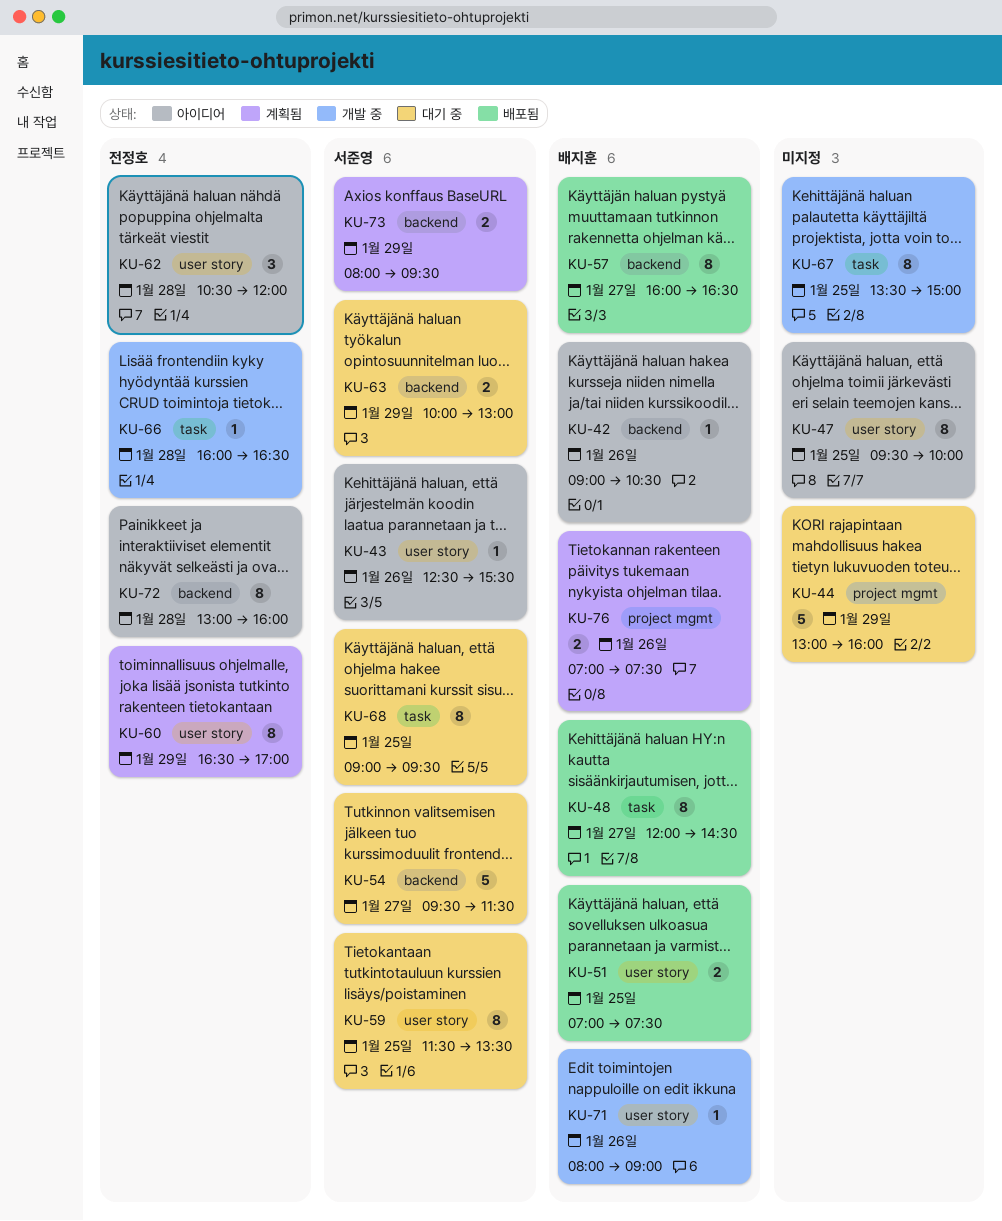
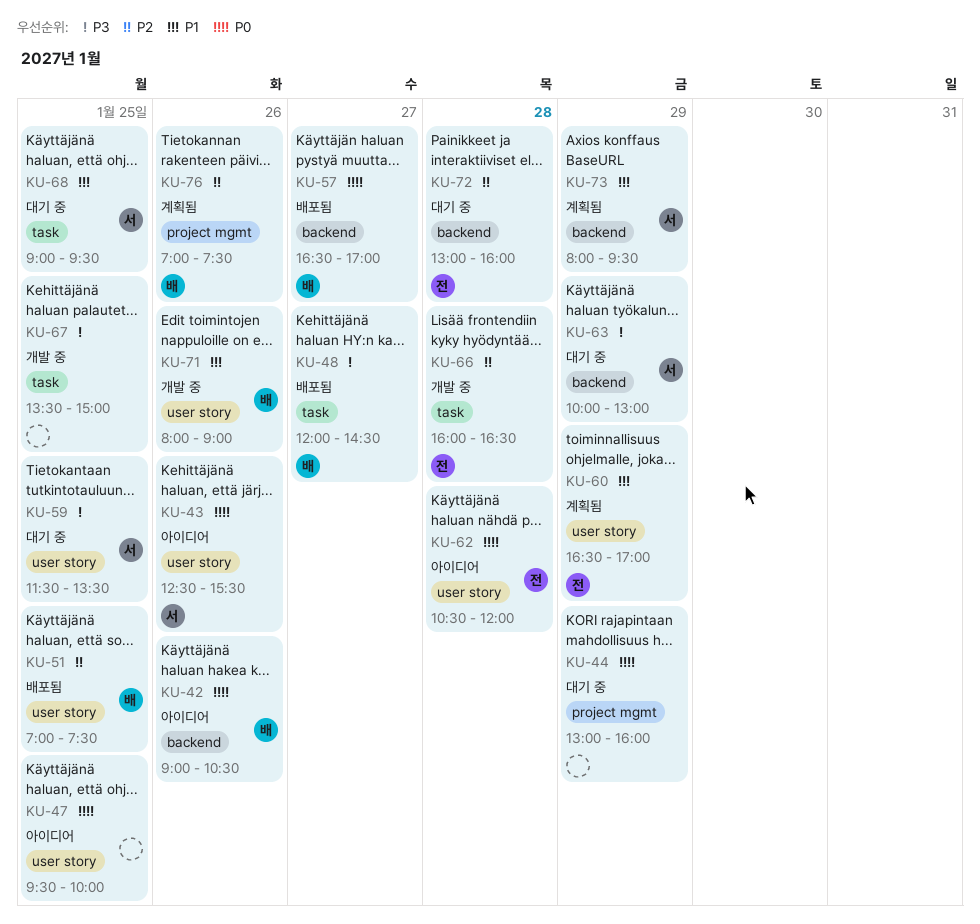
KU-54: present -> none
KU-57, begins: 16:00 -> 16:30
KU-57, ends: 16:30 -> 17:00
KU-72, status: 아이디어 -> 대기 중

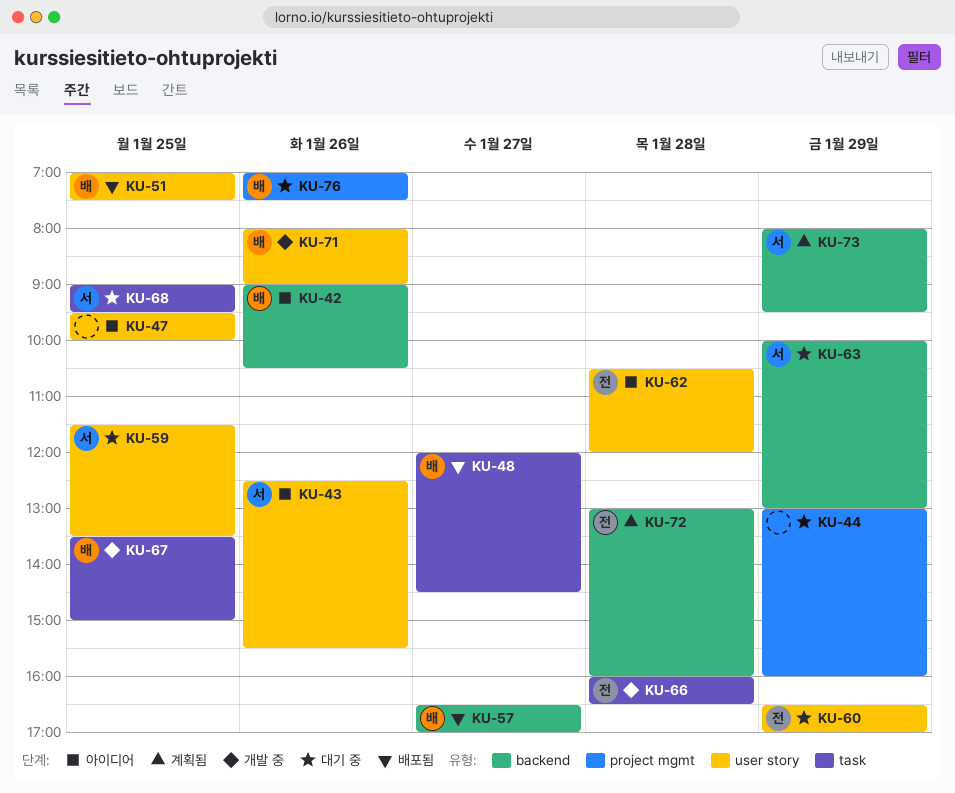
KU-60, status: 계획됨 -> 대기 중
KU-67, owner: none -> 배
KU-72, status: 대기 중 -> 계획됨
KU-76, status: 계획됨 -> 대기 중

